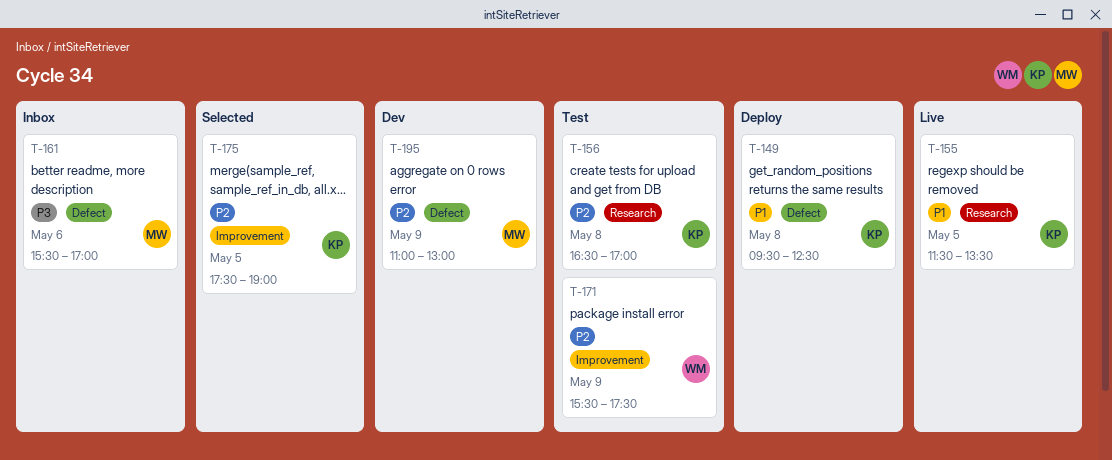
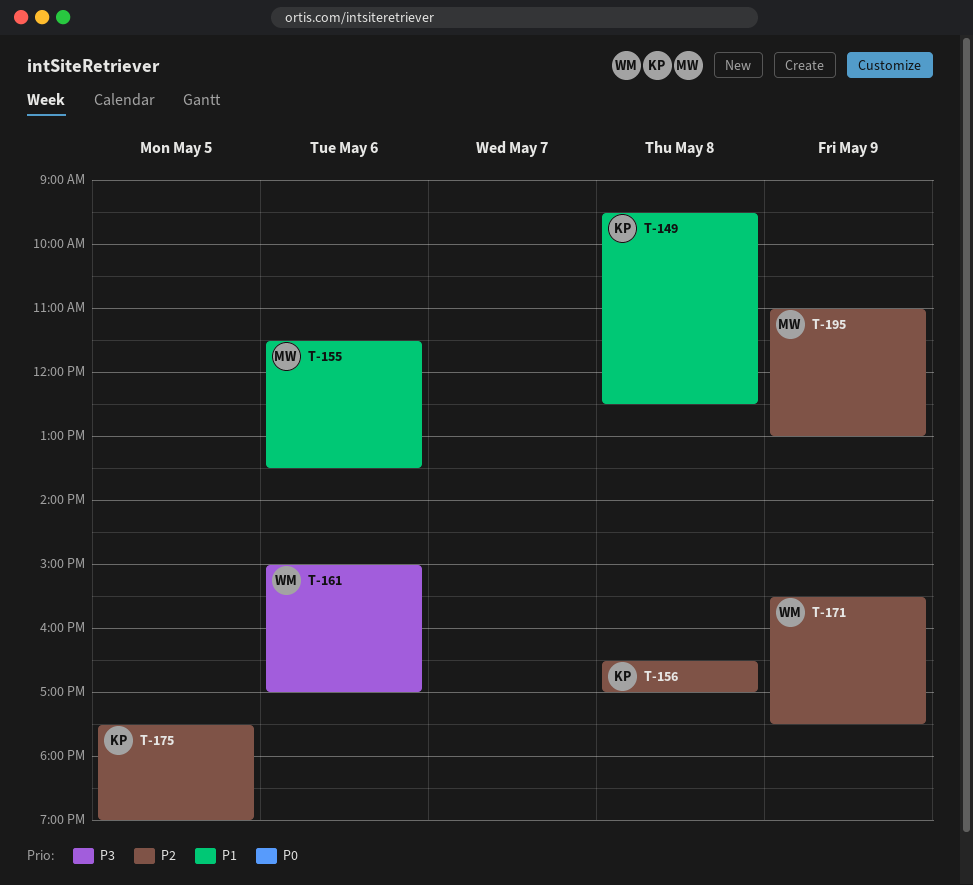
T-155, owner: KP -> MW
T-155, day: May 5 -> May 6
T-161, owner: MW -> WM
T-161, begins: 15:30 -> 15:00

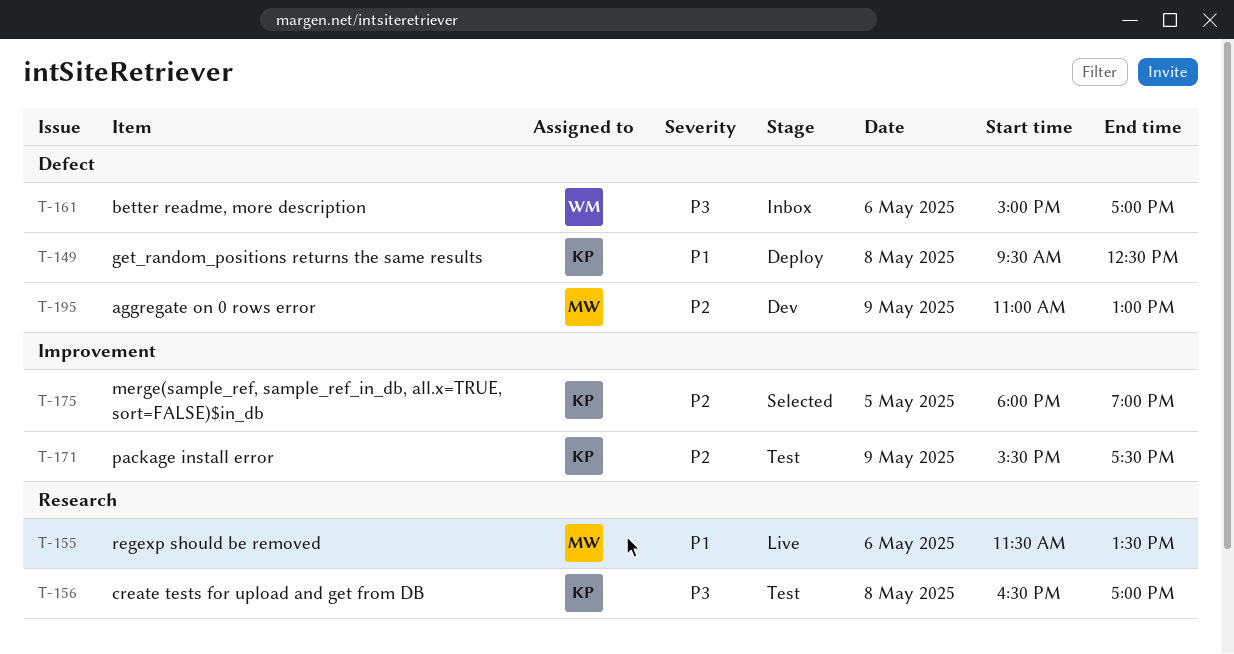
T-156, priority: P2 -> P3
T-171, owner: WM -> KP
T-175, begins: 17:30 -> 18:00

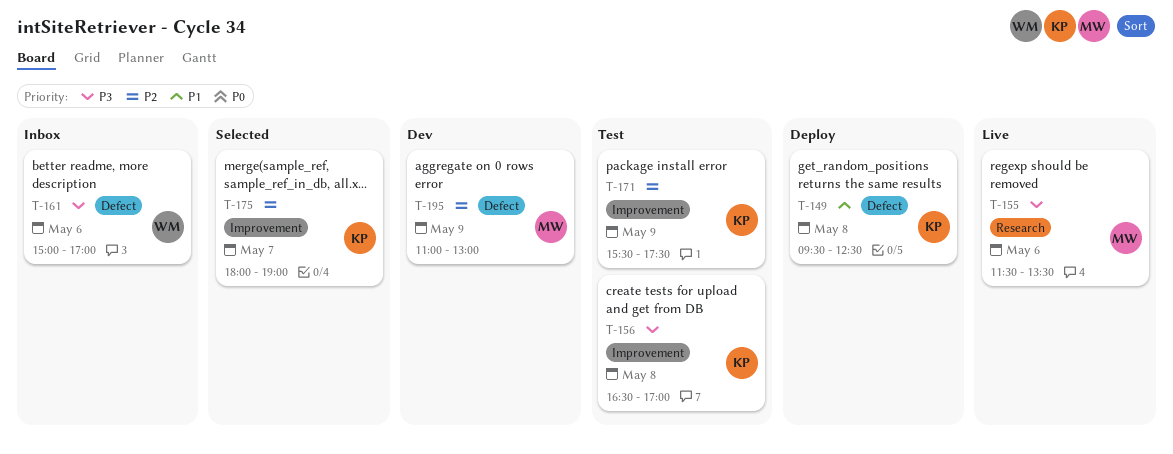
T-155, priority: P1 -> P3
T-156, label: Research -> Improvement
T-175, day: May 5 -> May 7

